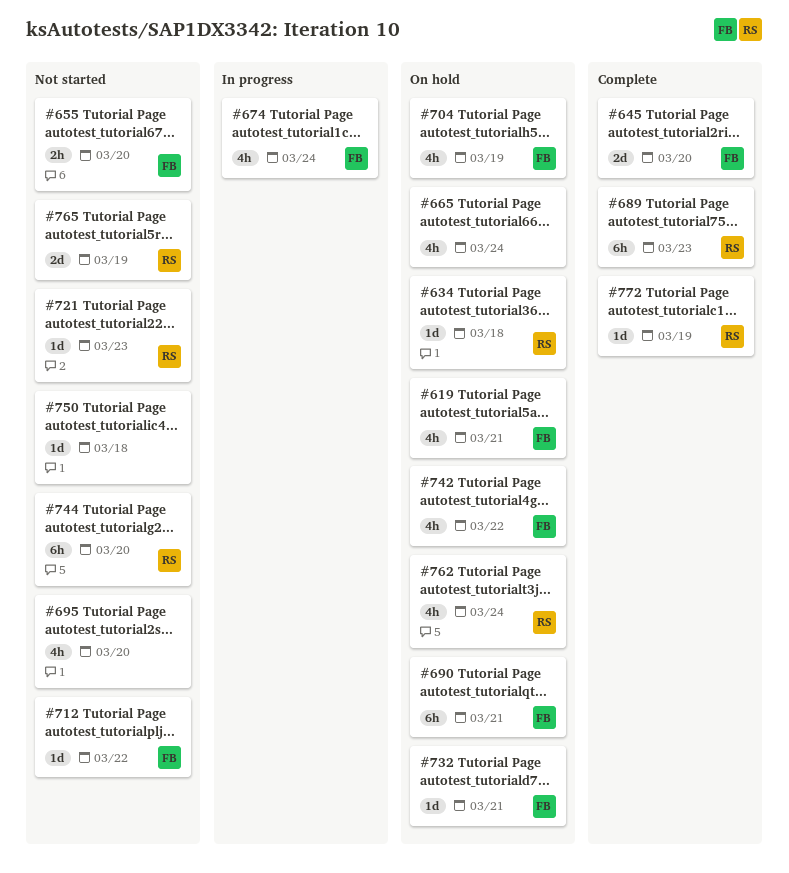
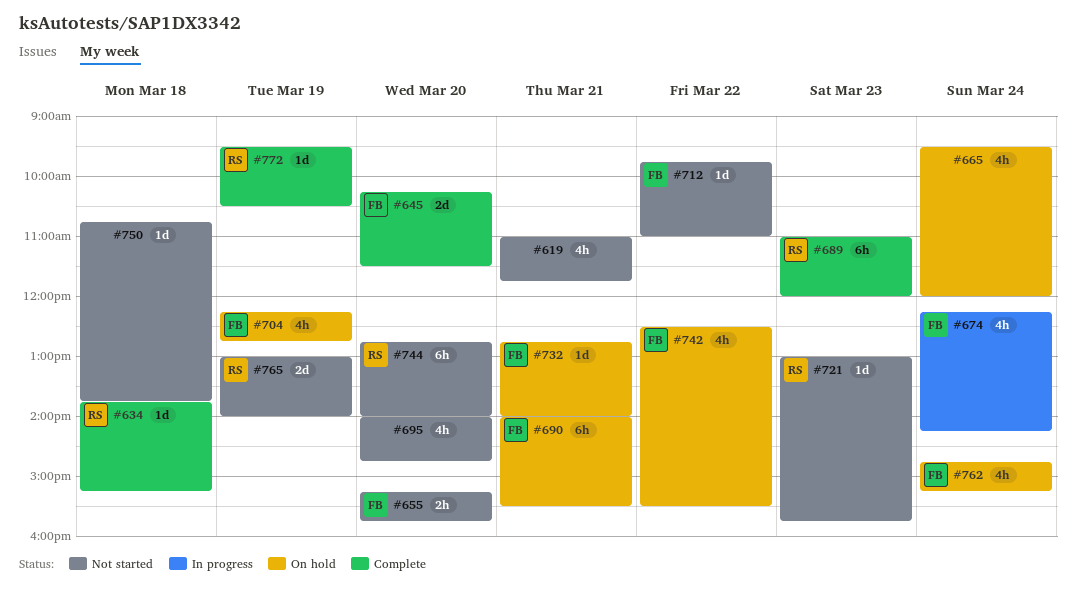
#619, status: On hold -> Not started
#619, owner: FB -> none
#634, status: On hold -> Complete
#762, owner: RS -> FB

